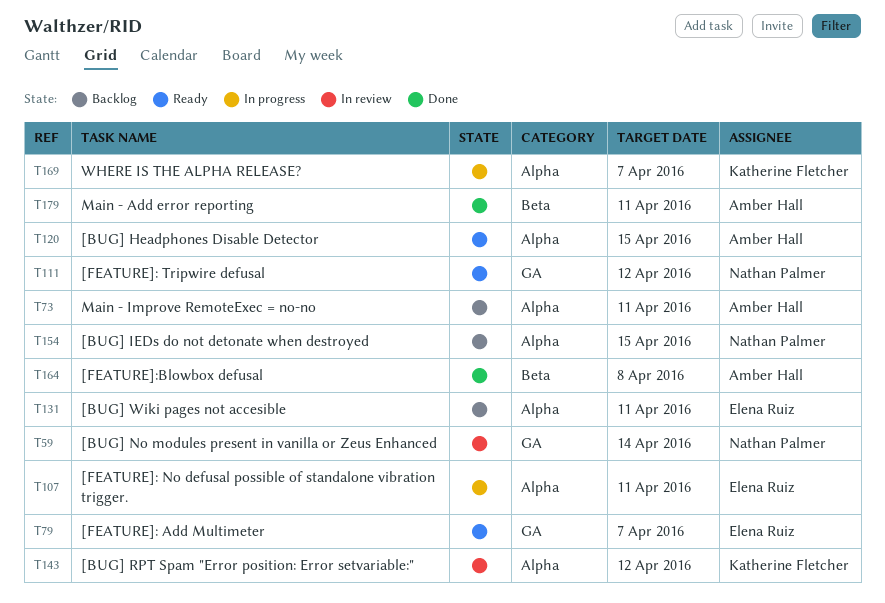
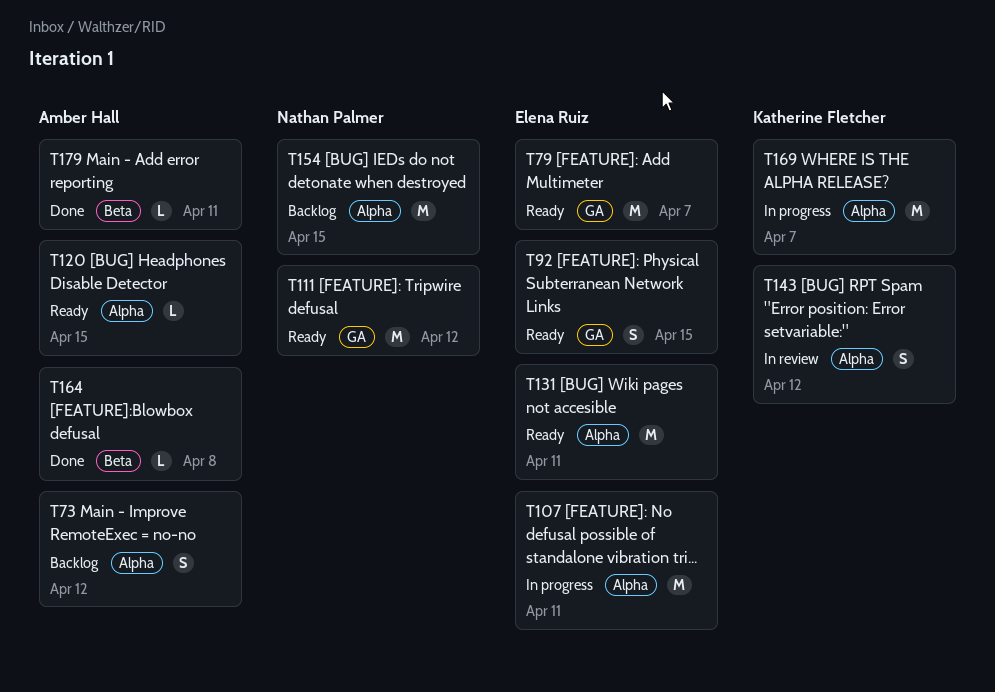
T59: present -> none
T73, due: Apr 11 -> Apr 12
T92: none -> present
T131, status: Backlog -> Ready

